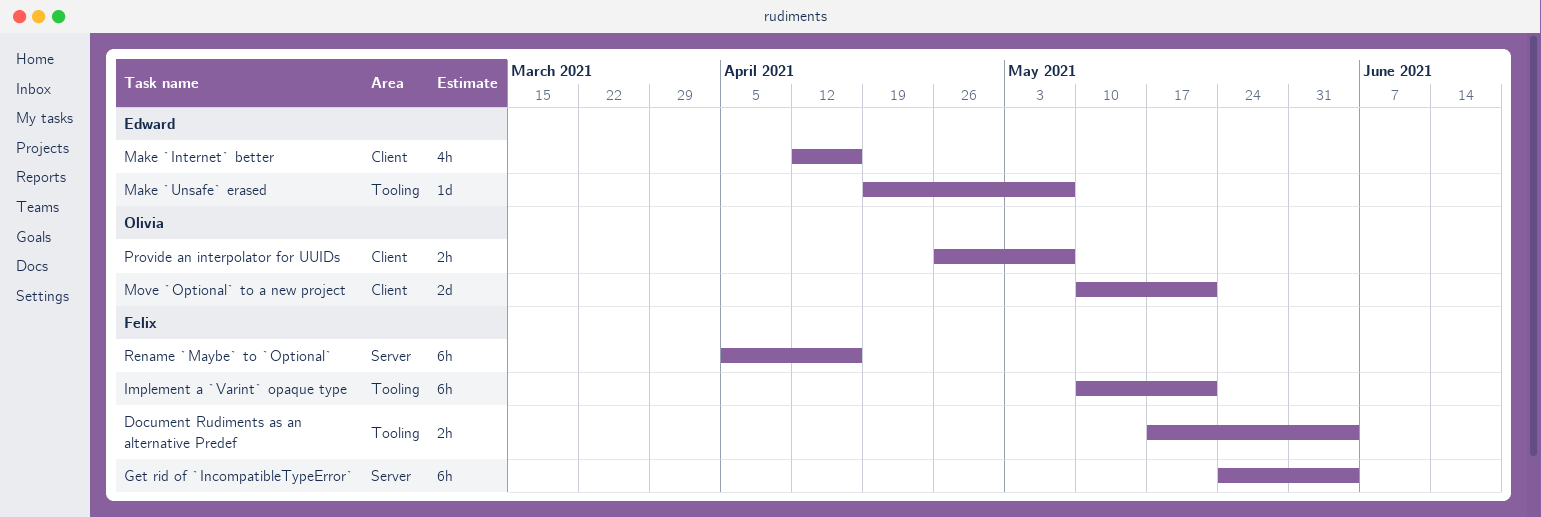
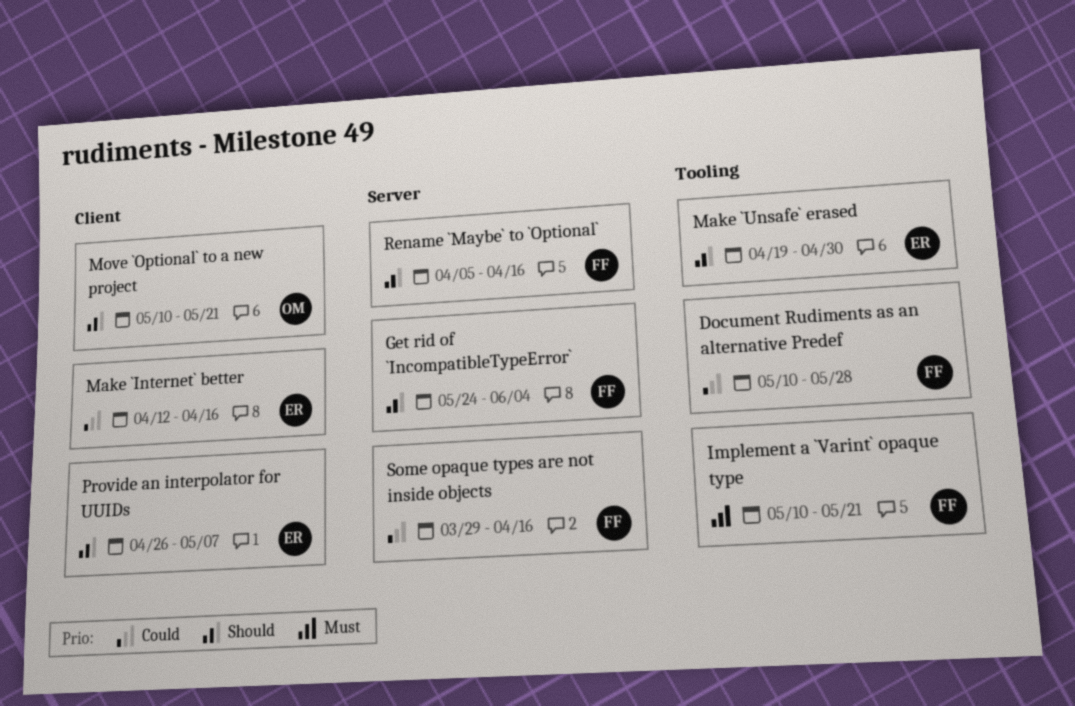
Document Rudiments as an alternative Predef, start: May 17 -> May 10
Document Rudiments as an alternative Predef, due: Jun 4 -> May 28
Make `Unsafe` erased, due: May 7 -> Apr 30
Provide an interpolator for UUIDs, owner: Olivia -> Edward
Some opaque types are not inside objects: none -> present

